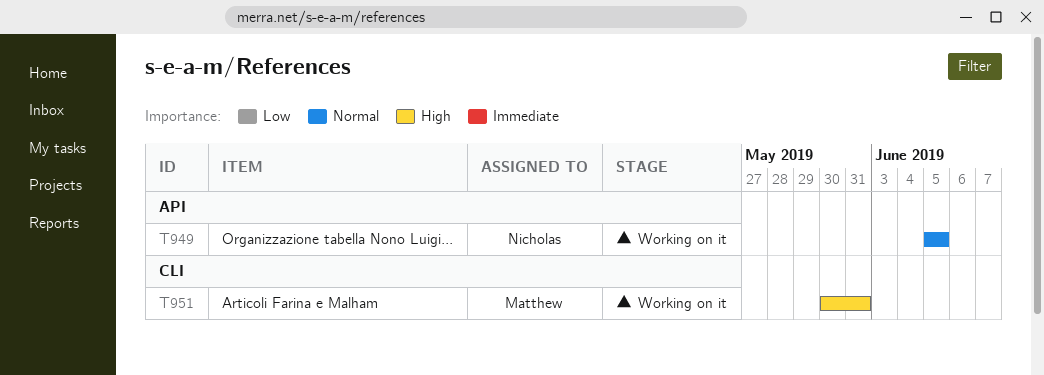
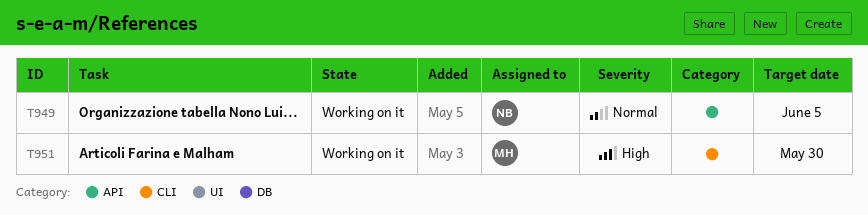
T951, due: May 31 -> May 30

